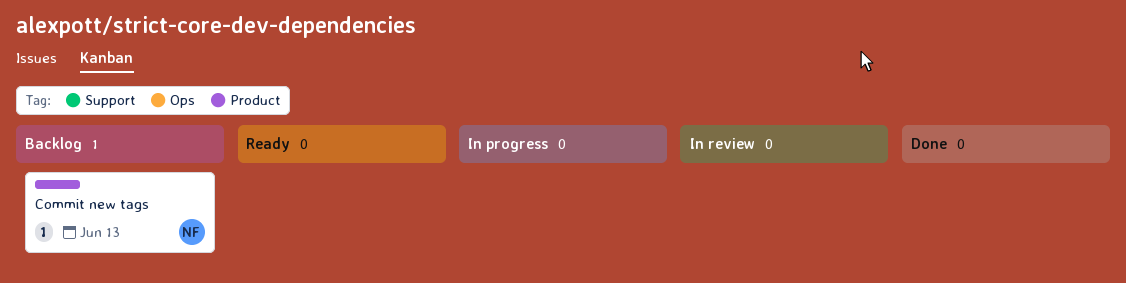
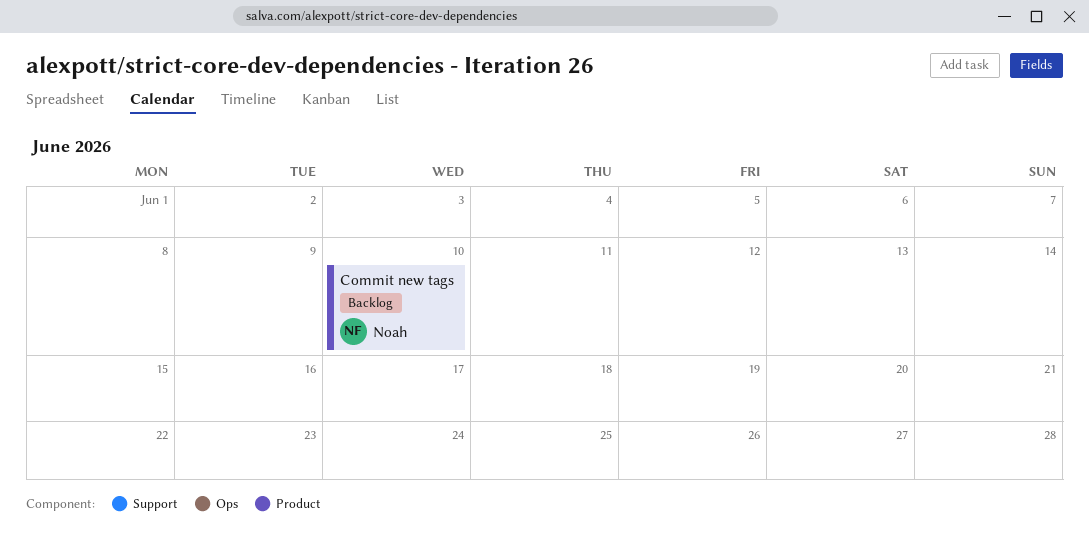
Commit new tags, due: Jun 13 -> Jun 10

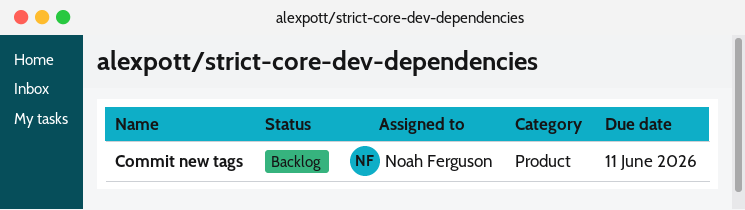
Commit new tags, due: Jun 10 -> Jun 11

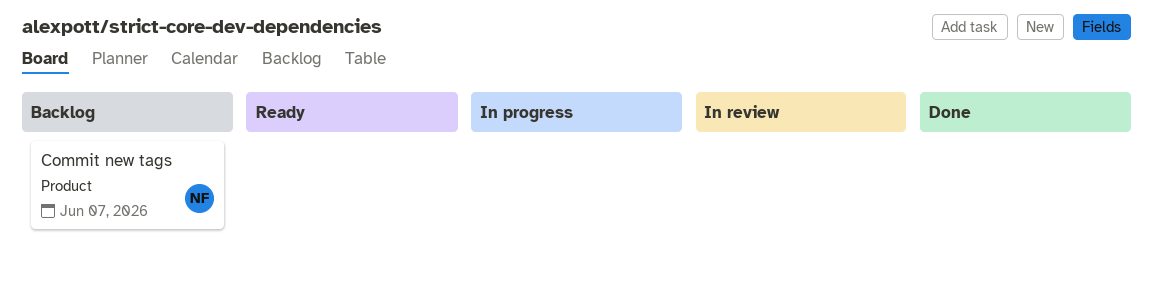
Commit new tags, due: Jun 11 -> Jun 7

